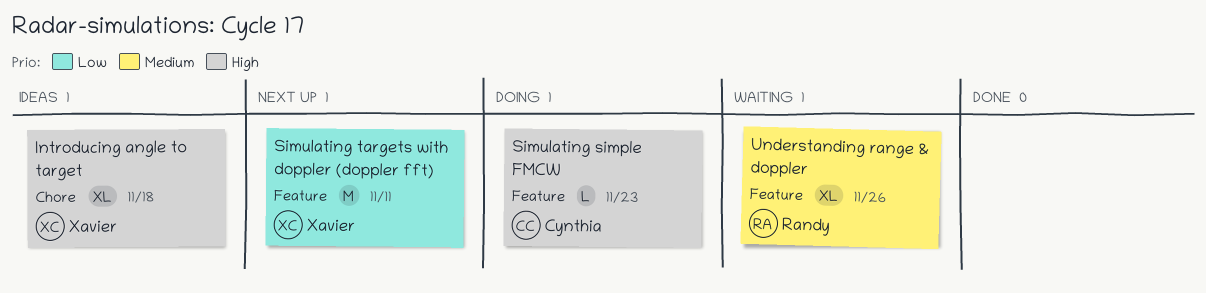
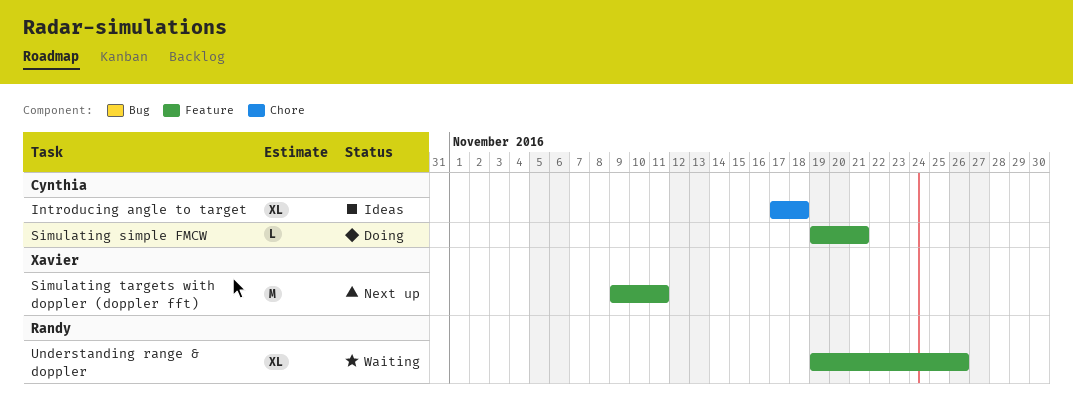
Introducing angle to target, owner: Xavier -> Cynthia
Simulating simple FMCW, due: Nov 23 -> Nov 21

